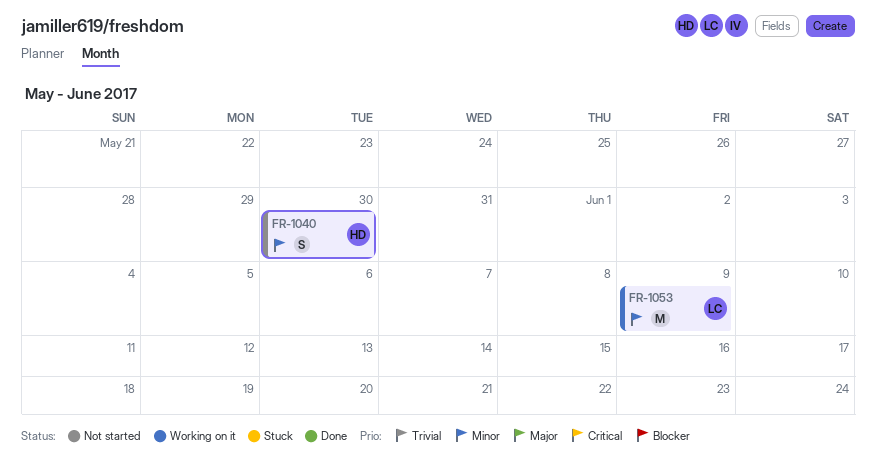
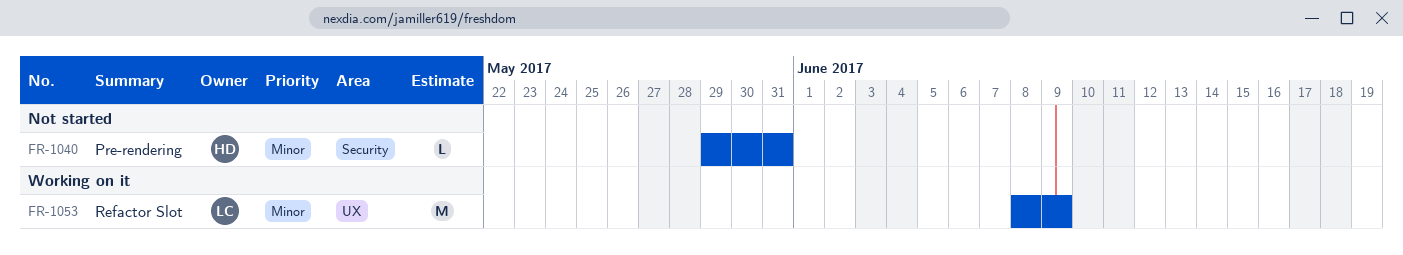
FR-1040, estimate: S -> L
FR-1040, due: May 30 -> May 31

